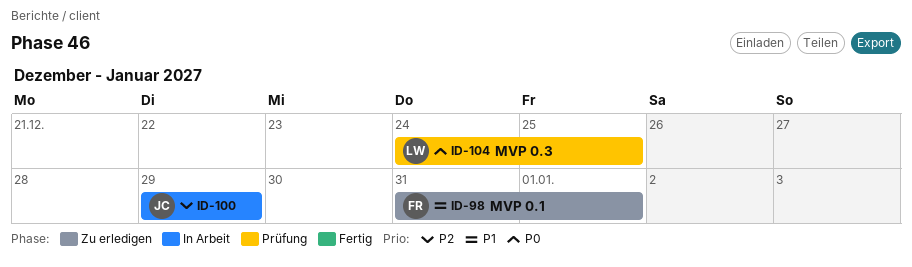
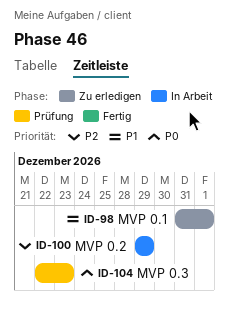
ID-104, start: Dec 24 -> Dec 22
ID-104, due: Dec 25 -> Dec 23

